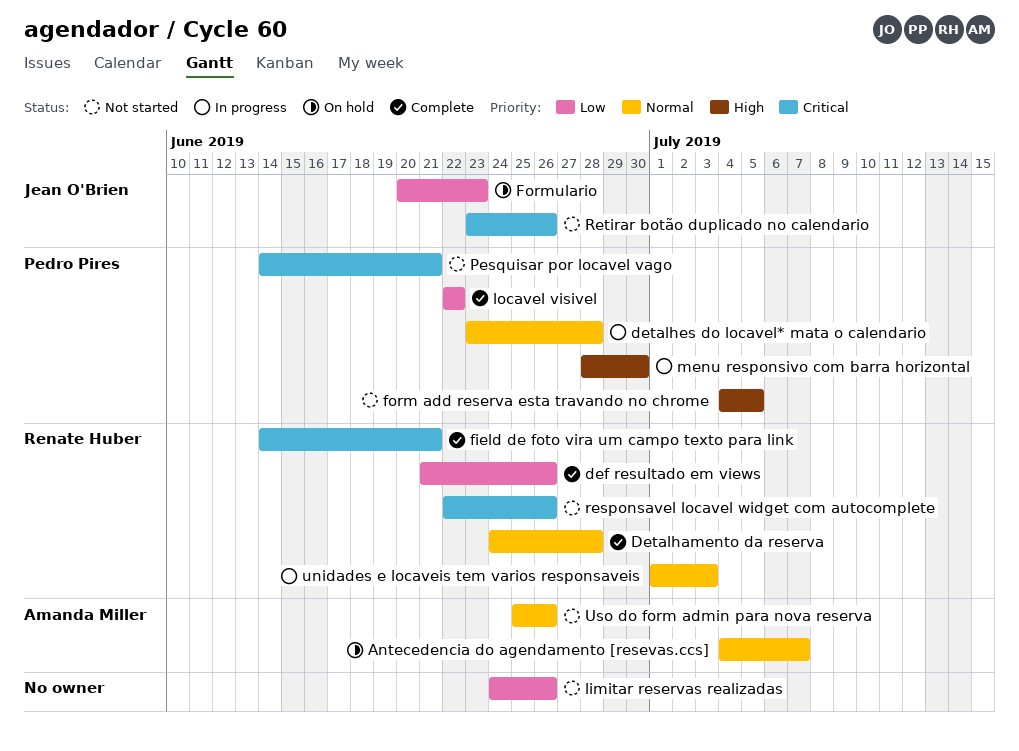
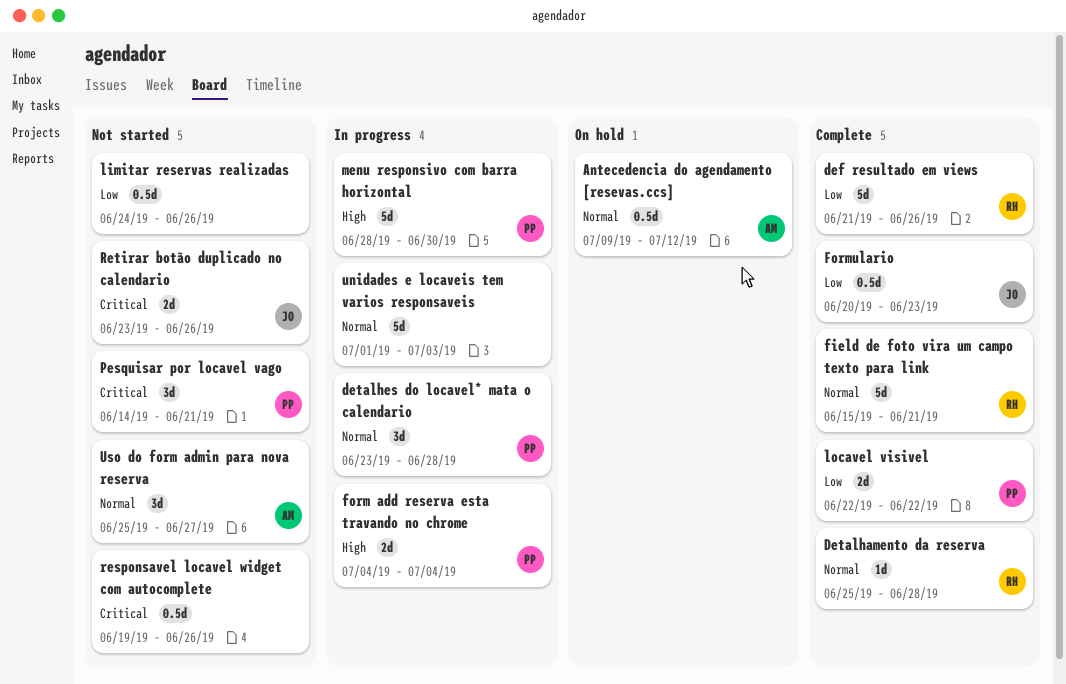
Antecedencia do agendamento [resevas.ccs], start: Jul 4 -> Jul 9
Antecedencia do agendamento [resevas.ccs], due: Jul 7 -> Jul 12
Detalhamento da reserva, start: Jun 24 -> Jun 25
field de foto vira um campo texto para link, priority: Critical -> Normal
field de foto vira um campo texto para link, start: Jun 14 -> Jun 15
form add reserva esta travando no chrome, status: Not started -> In progress
form add reserva esta travando no chrome, due: Jul 5 -> Jul 4
Formulario, status: On hold -> Complete
responsavel locavel widget com autocomplete, owner: Renate Huber -> none
responsavel locavel widget com autocomplete, start: Jun 22 -> Jun 19
unidades e locaveis tem varios responsaveis, owner: Renate Huber -> none
Uso do form admin para nova reserva, due: Jun 26 -> Jun 27

